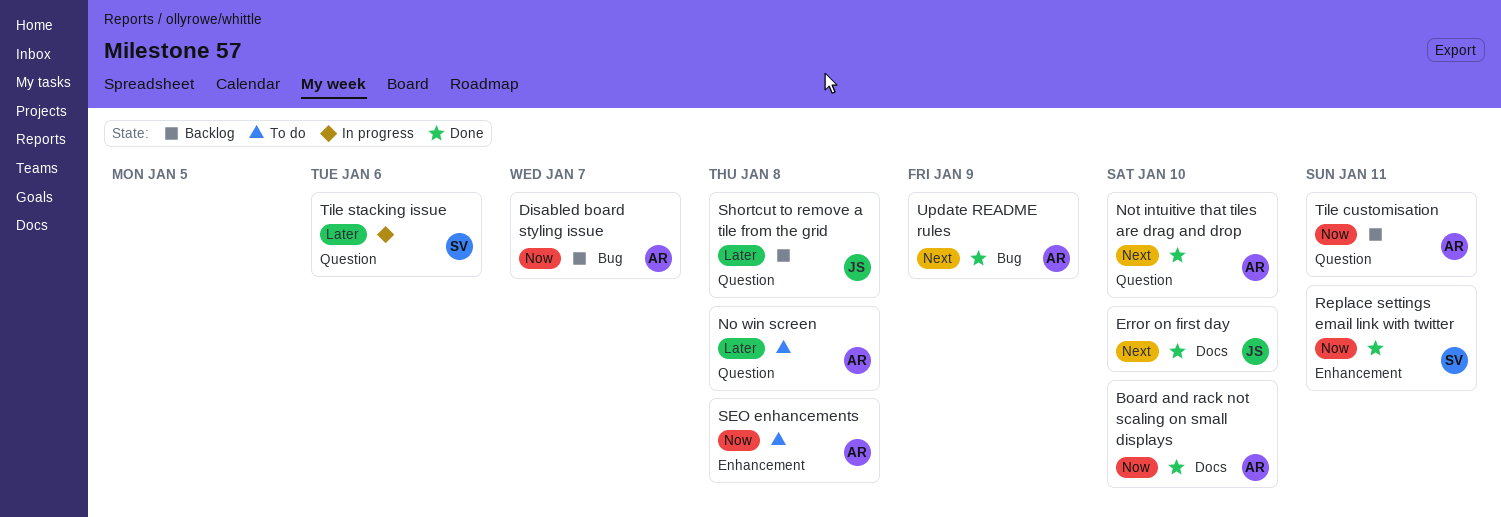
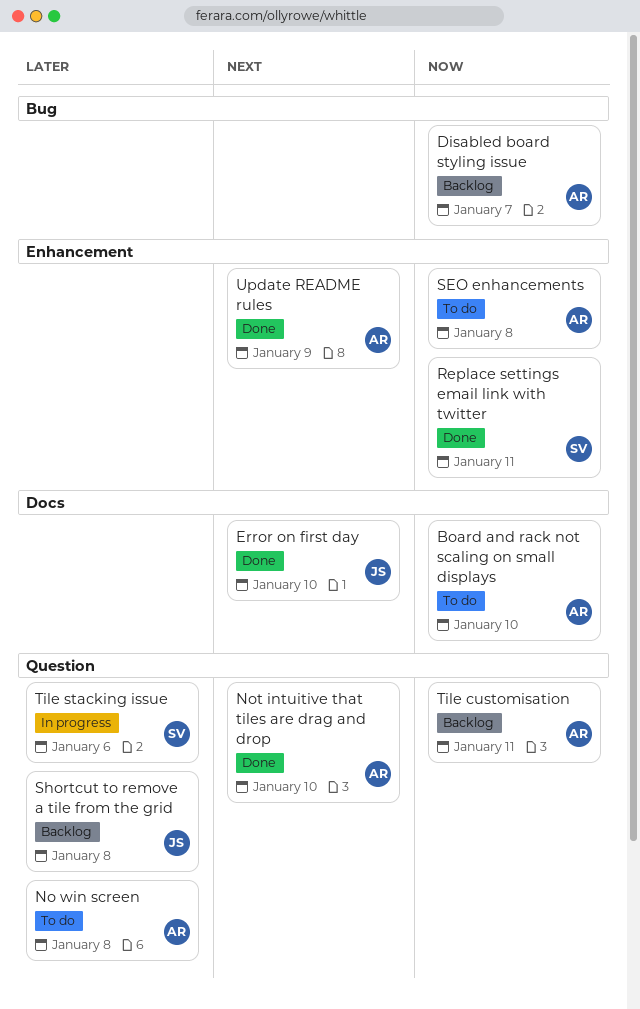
Board and rack not scaling on small displays, status: Done -> To do
Update README rules, label: Bug -> Enhancement

